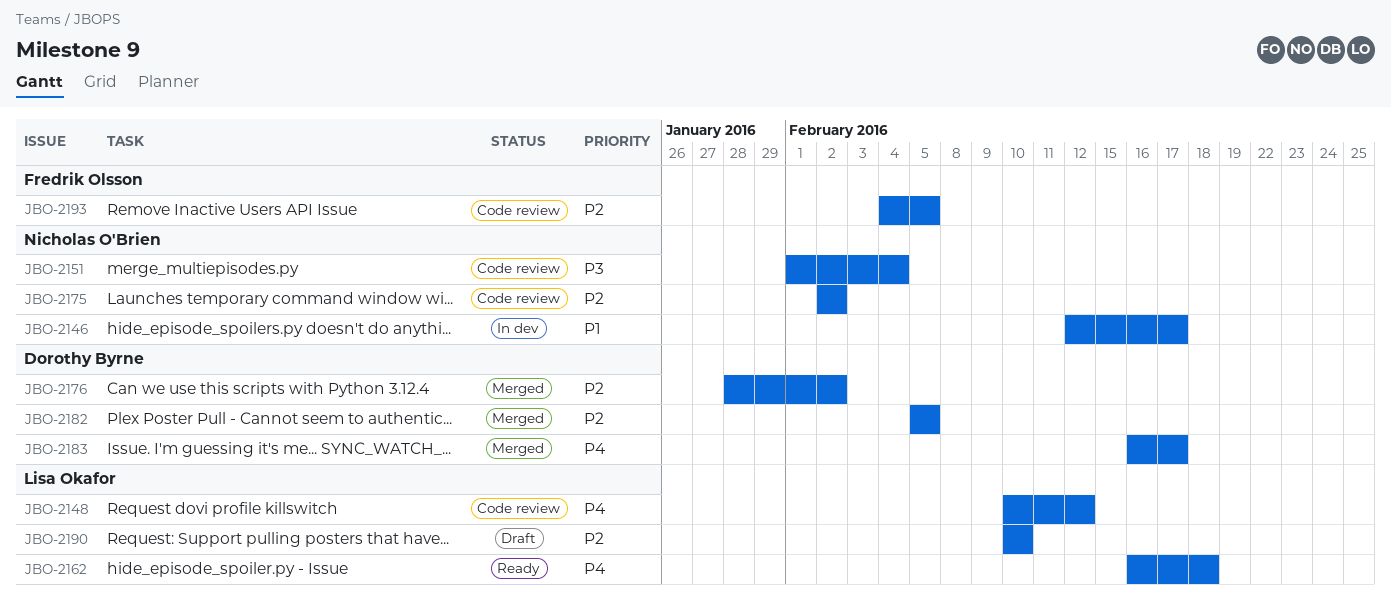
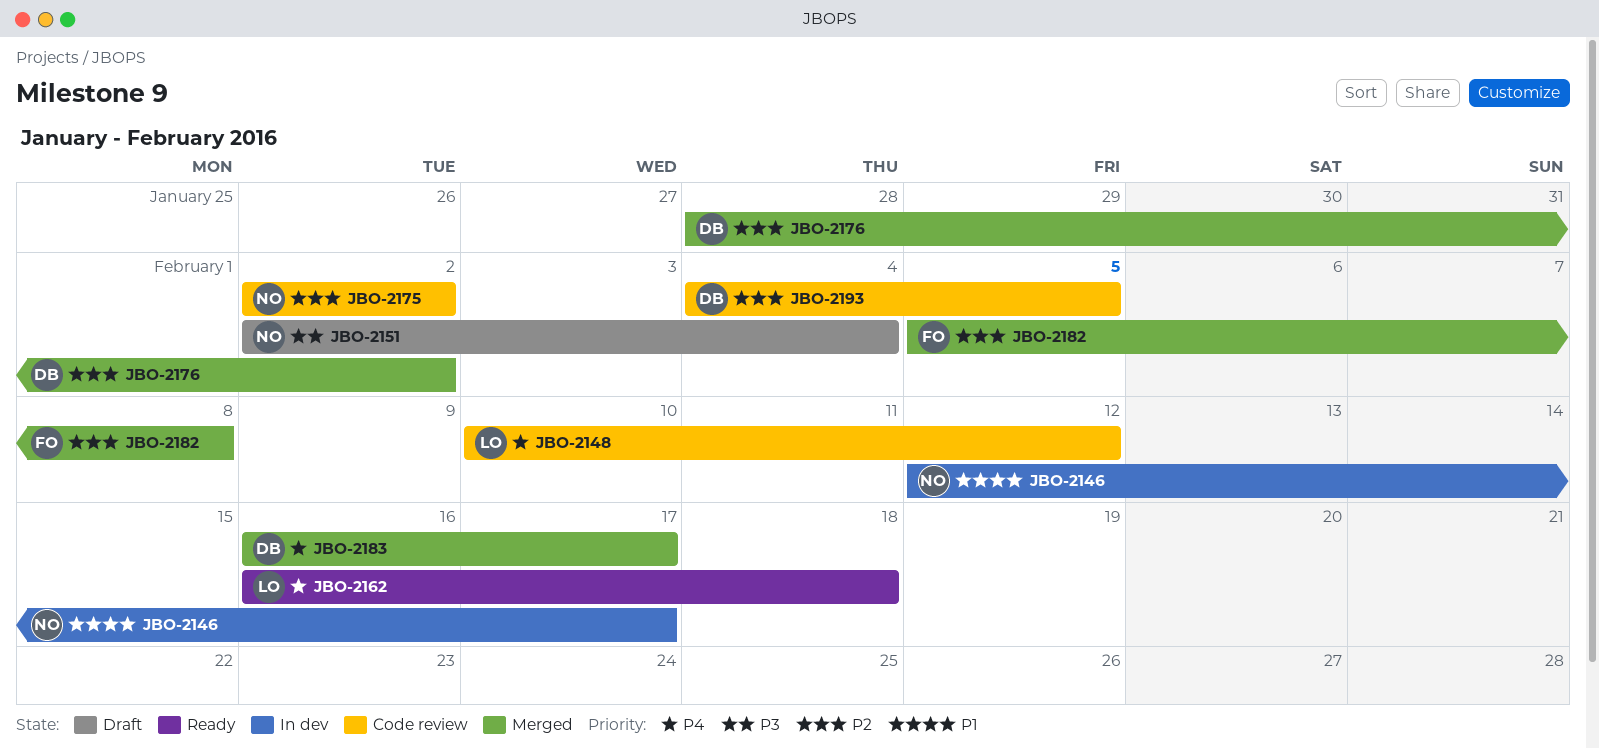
JBO-2151, status: Code review -> Draft
JBO-2151, start: Feb 1 -> Feb 2
JBO-2182, owner: Dorothy Byrne -> Fredrik Olsson
JBO-2182, due: Feb 5 -> Feb 8
JBO-2190: present -> none
JBO-2193, owner: Fredrik Olsson -> Dorothy Byrne

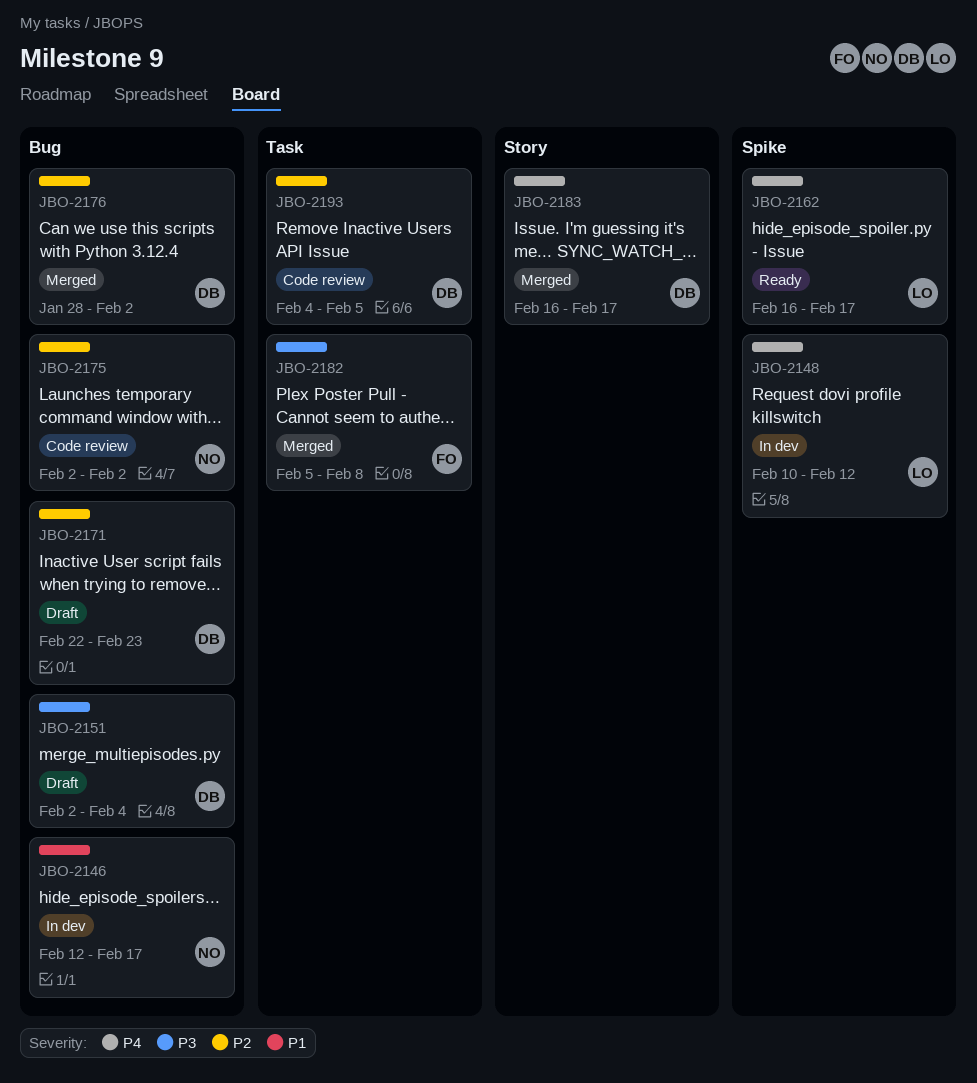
JBO-2148, status: Code review -> In dev
JBO-2151, owner: NO -> DB
JBO-2162, due: Feb 18 -> Feb 17
JBO-2171: none -> present
JBO-2182, priority: P2 -> P3

